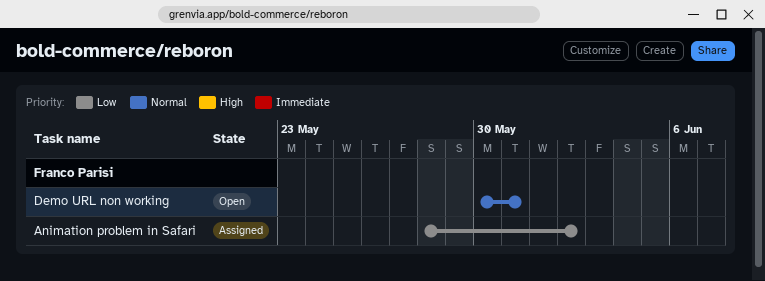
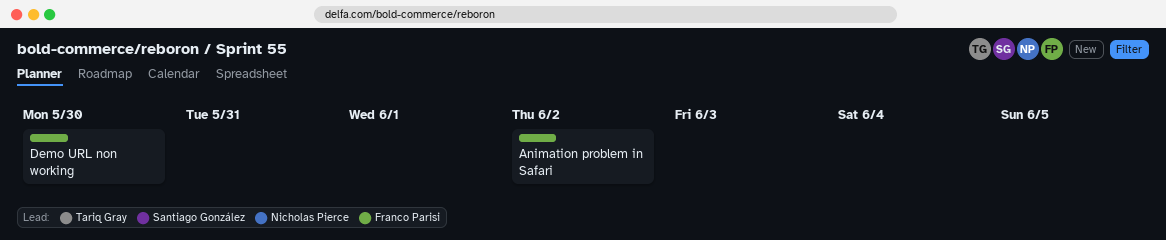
Demo URL non working, due: May 31 -> May 30

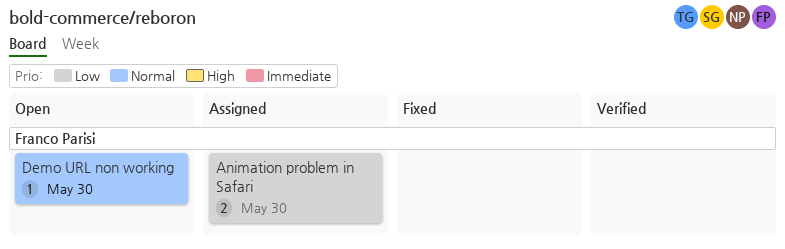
Animation problem in Safari, due: Jun 2 -> May 30

